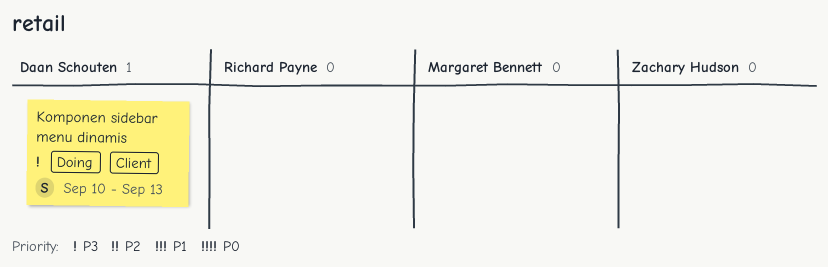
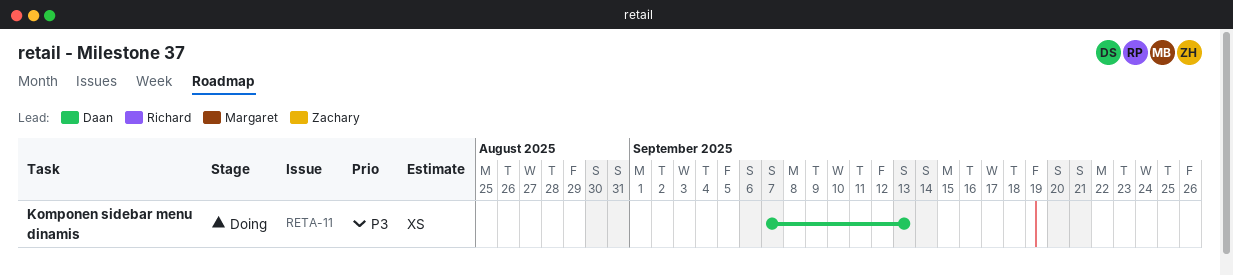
Komponen sidebar menu dinamis, estimate: S -> XS
Komponen sidebar menu dinamis, start: Sep 10 -> Sep 7

